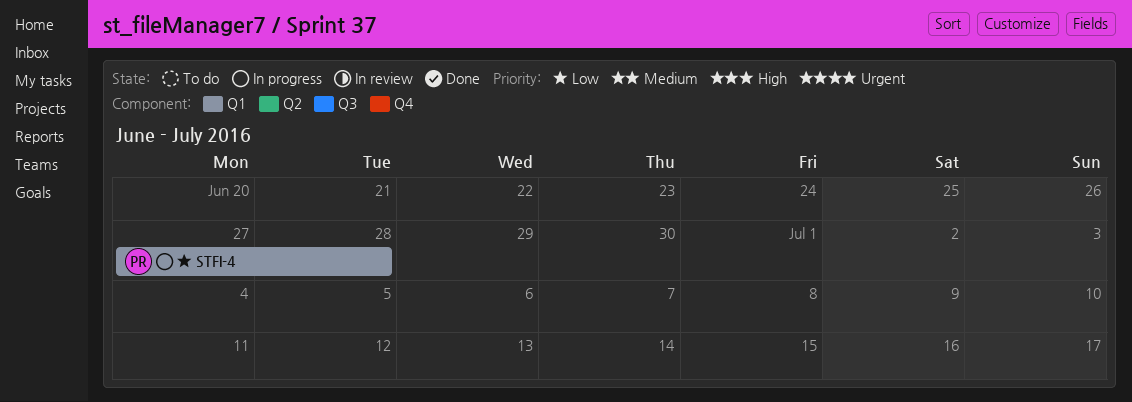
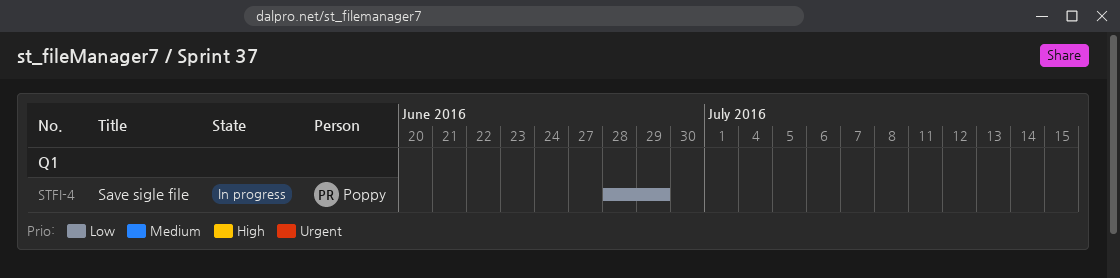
STFI-4, start: Jun 27 -> Jun 28
STFI-4, due: Jun 28 -> Jun 29

